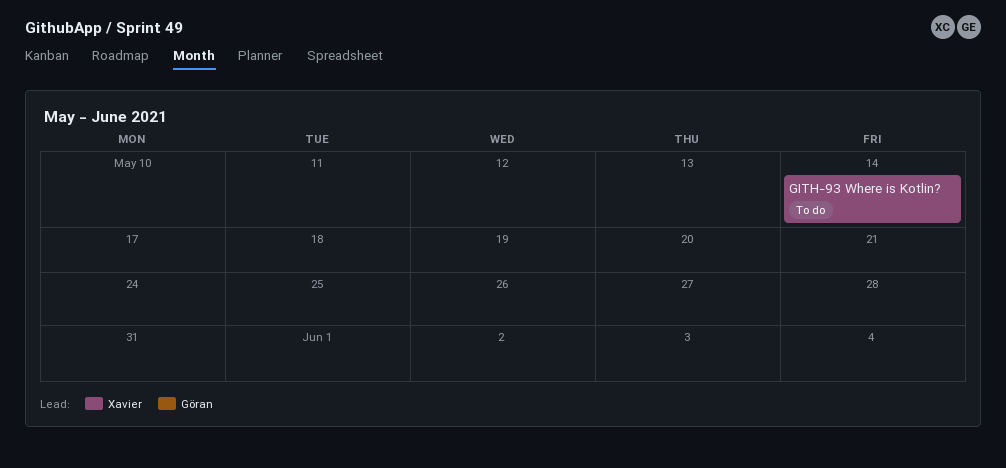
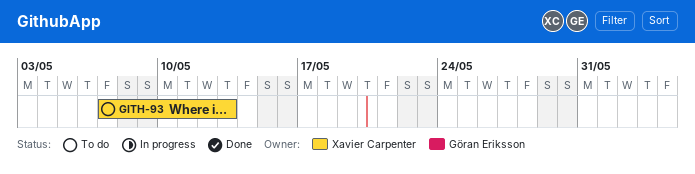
GITH-93, due: May 14 -> May 13

